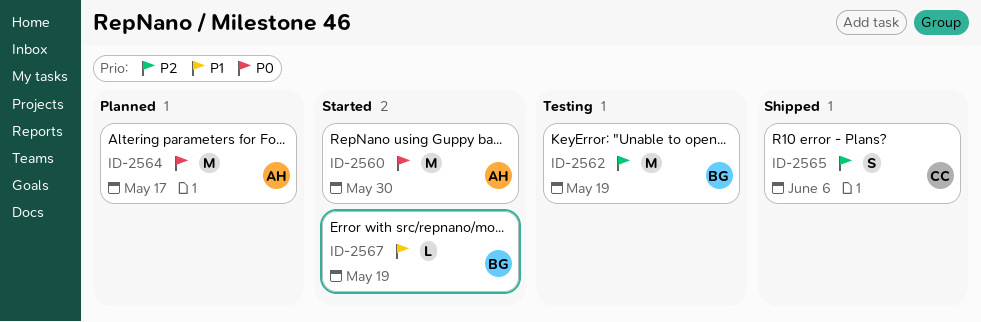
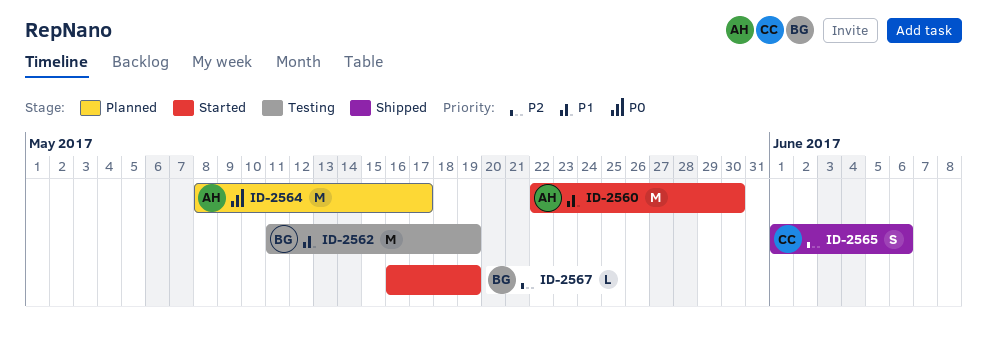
ID-2560, priority: P0 -> P1
ID-2562, priority: P2 -> P1
ID-2567, priority: P1 -> P2

